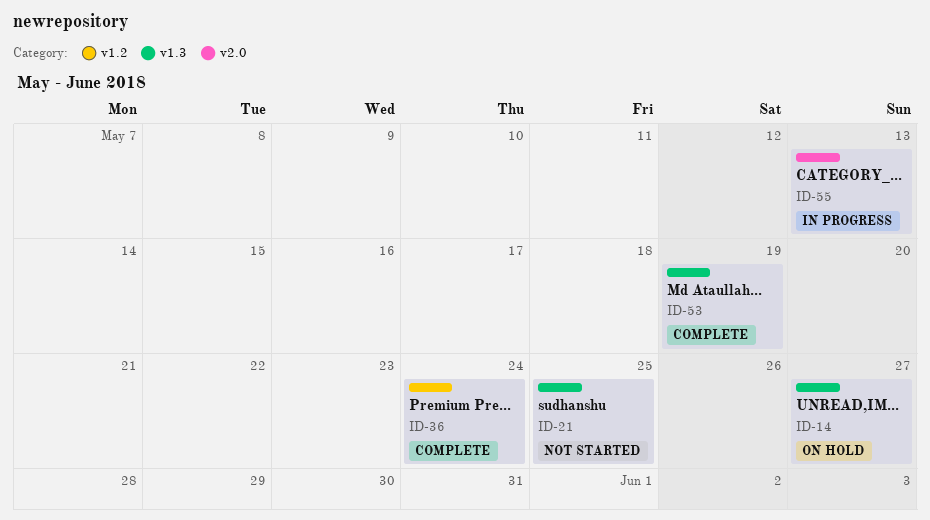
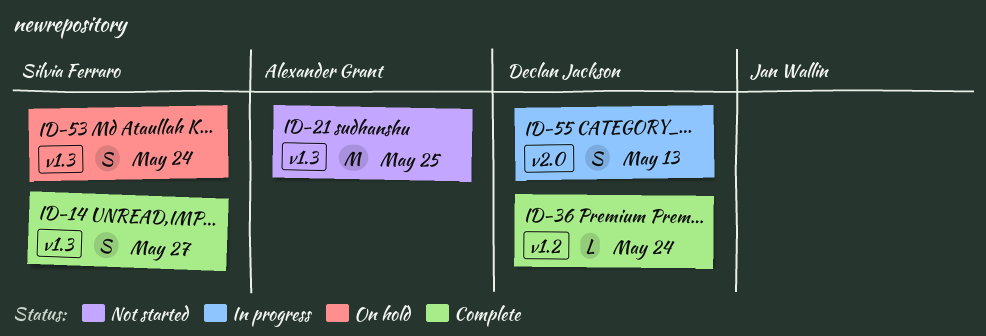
ID-14, status: On hold -> Complete
ID-53, status: Complete -> On hold
ID-53, due: May 19 -> May 24

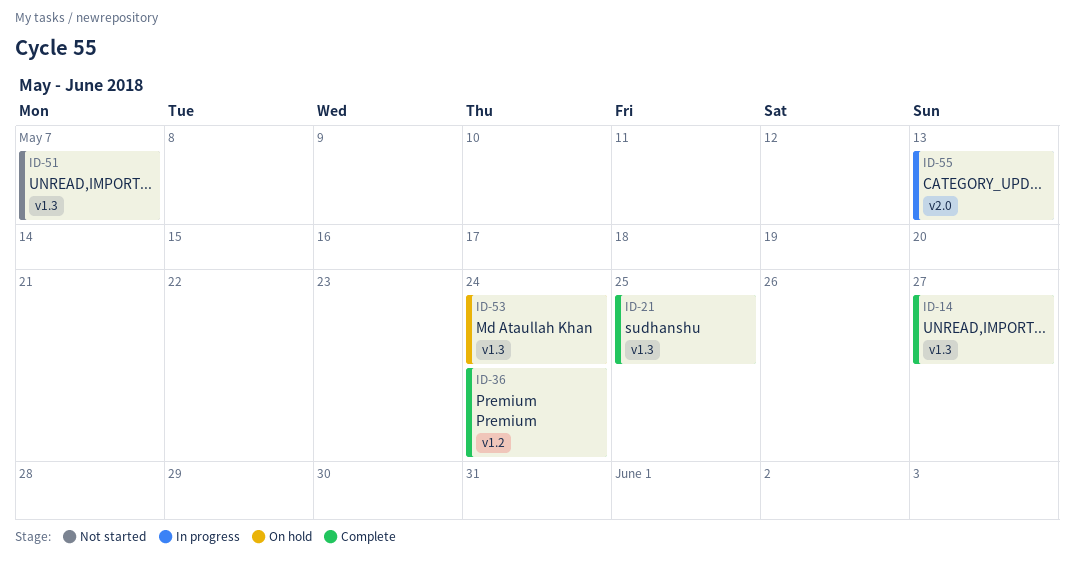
ID-21, status: Not started -> Complete
ID-51: none -> present

